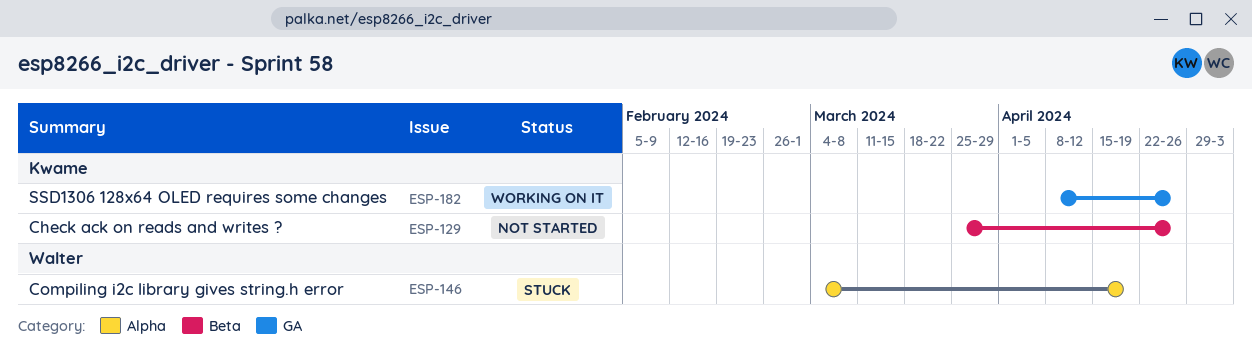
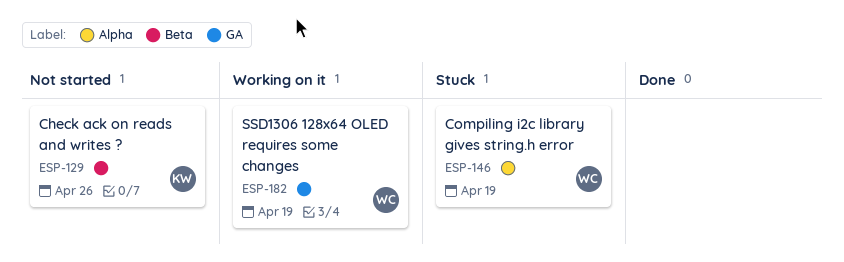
ESP-182, owner: Kwame -> Walter
ESP-182, due: Apr 26 -> Apr 19

